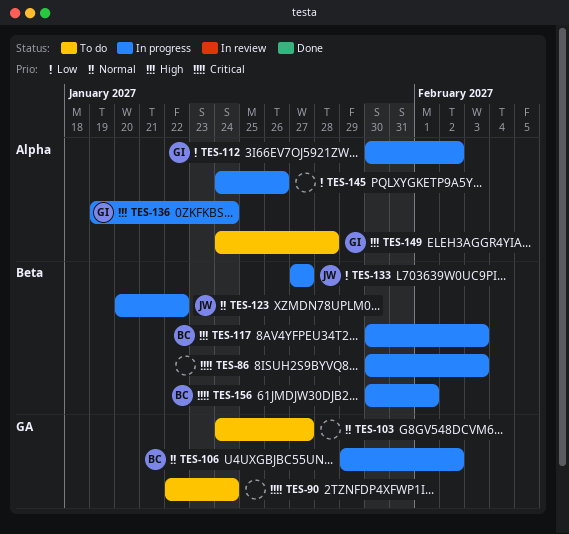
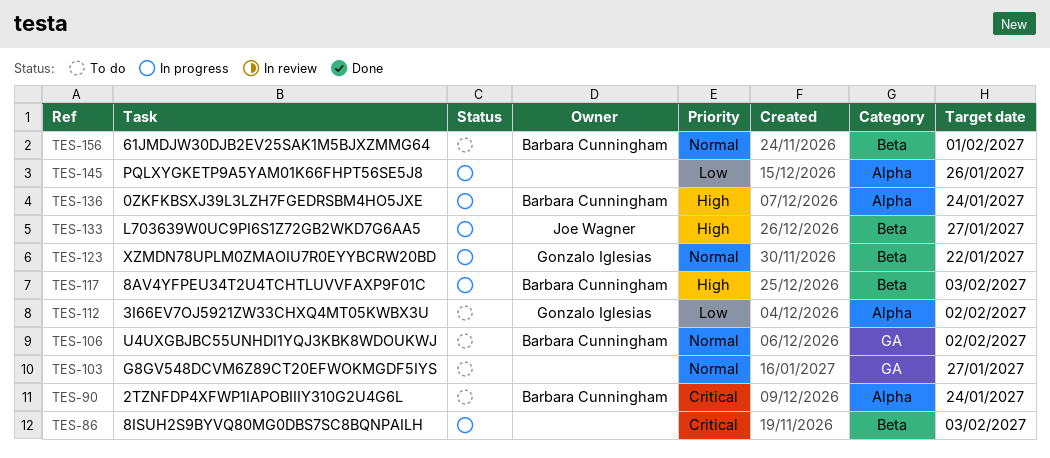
TES-90, owner: none -> Barbara Cunningham
TES-90, label: GA -> Alpha
TES-106, status: In progress -> To do
TES-112, status: In progress -> To do
TES-123, owner: Joe Wagner -> Gonzalo Iglesias
TES-133, priority: Low -> High
TES-136, owner: Gonzalo Iglesias -> Barbara Cunningham
TES-149: present -> none
TES-156, status: In progress -> To do
TES-156, priority: Critical -> Normal

